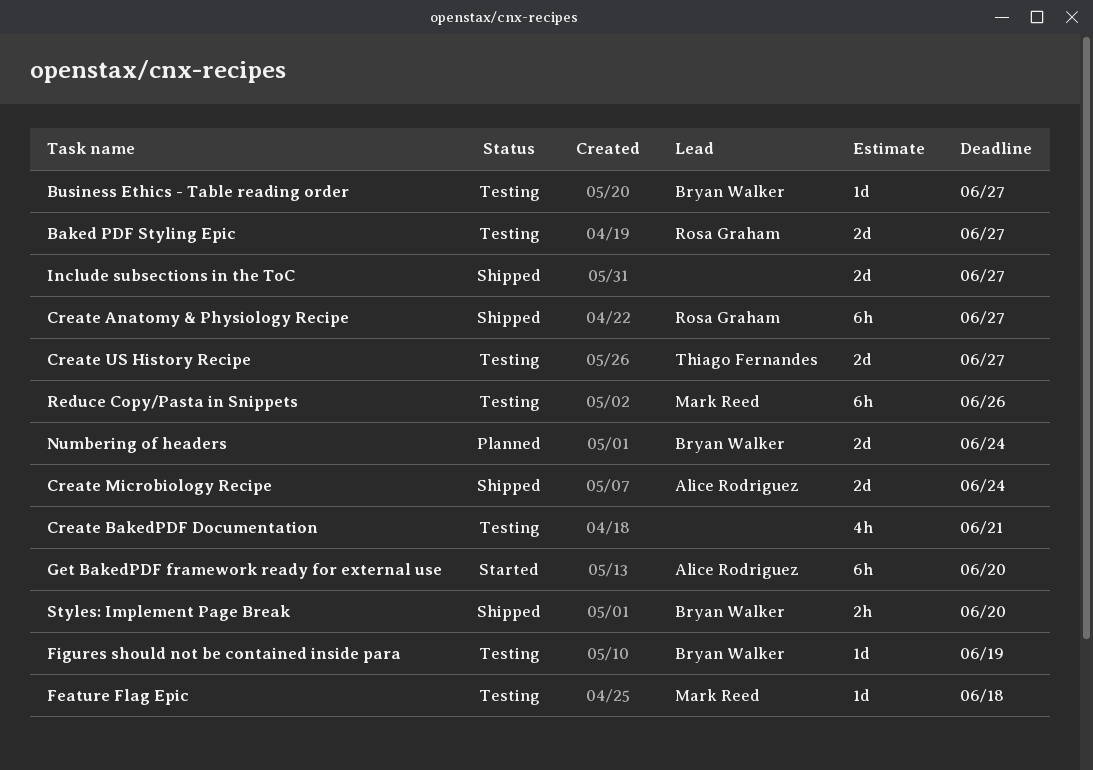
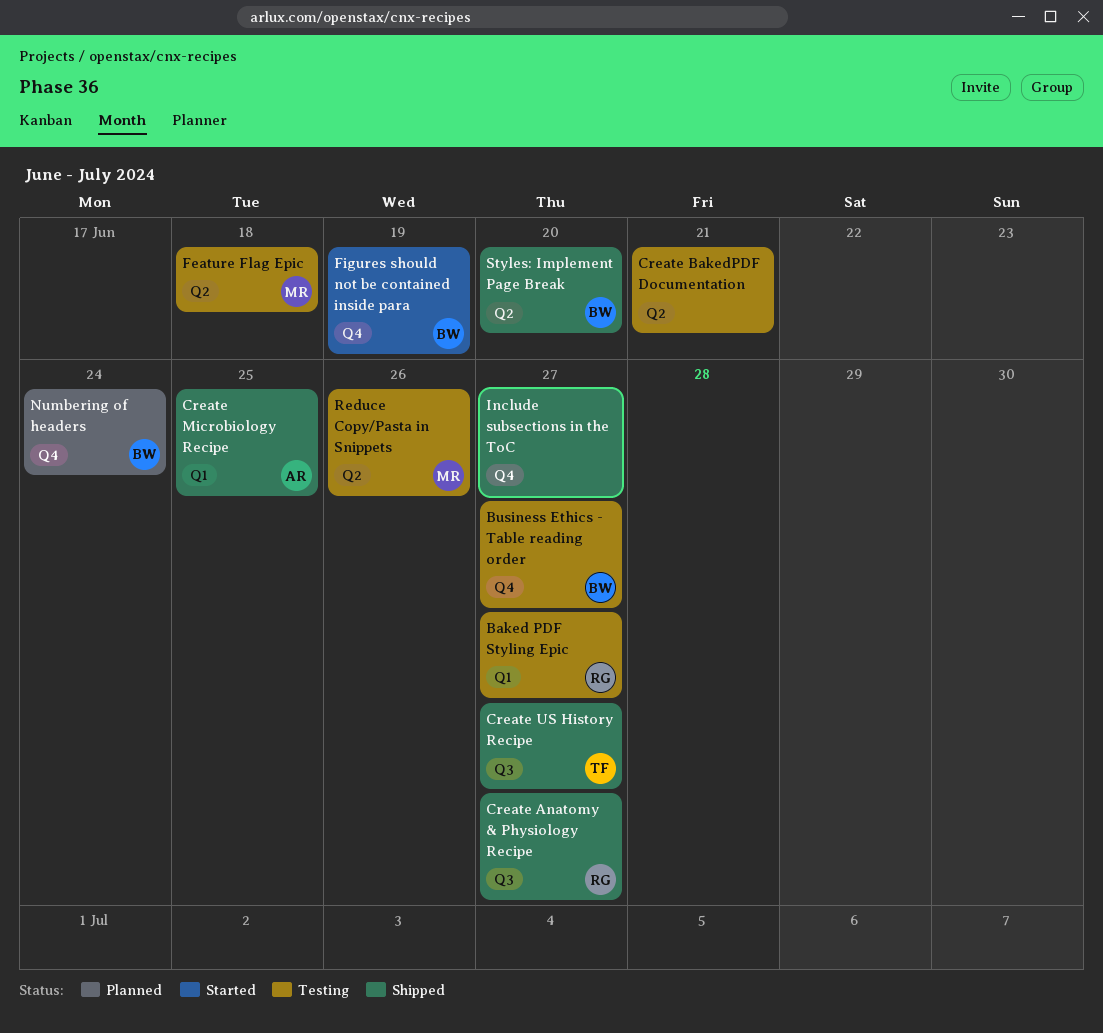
Create Microbiology Recipe, due: Jun 24 -> Jun 25
Create US History Recipe, status: Testing -> Shipped
Figures should not be contained inside para, status: Testing -> Started
Get BakedPDF framework ready for external use: present -> none

